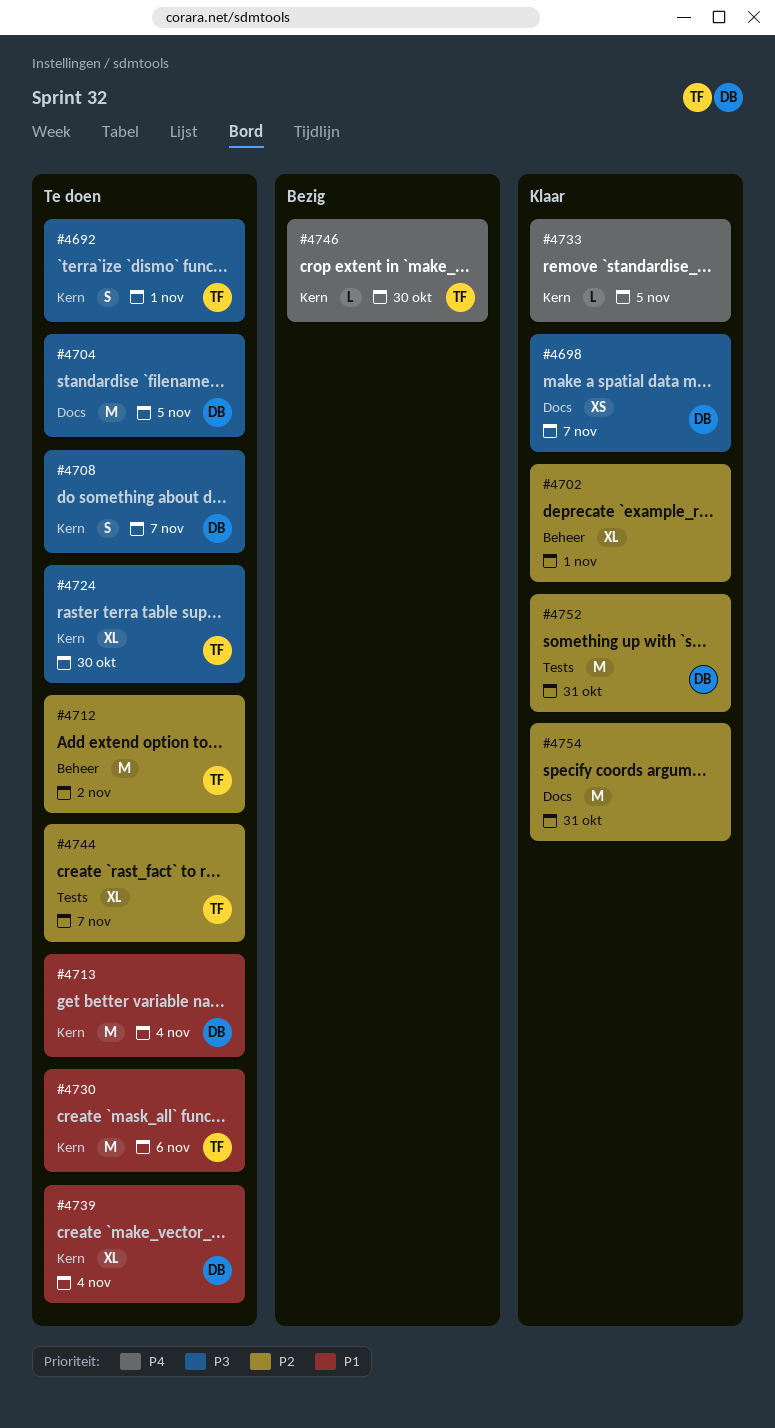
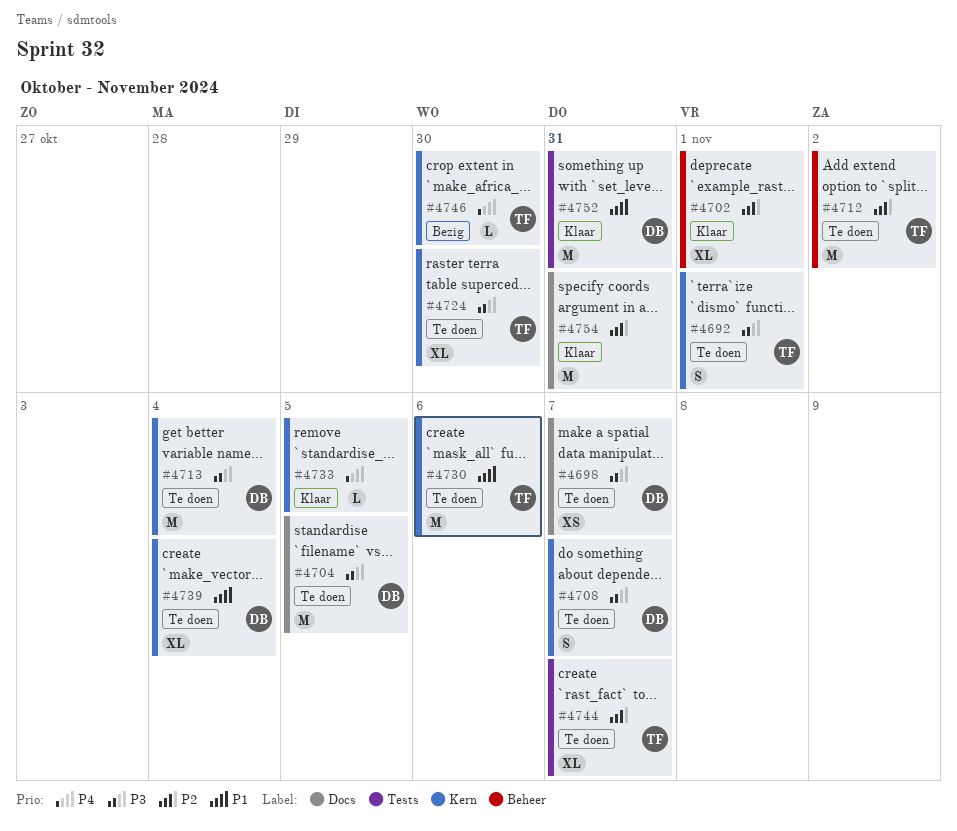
#4698, status: Klaar -> Te doen
#4713, priority: P1 -> P3
#4752, priority: P2 -> P1

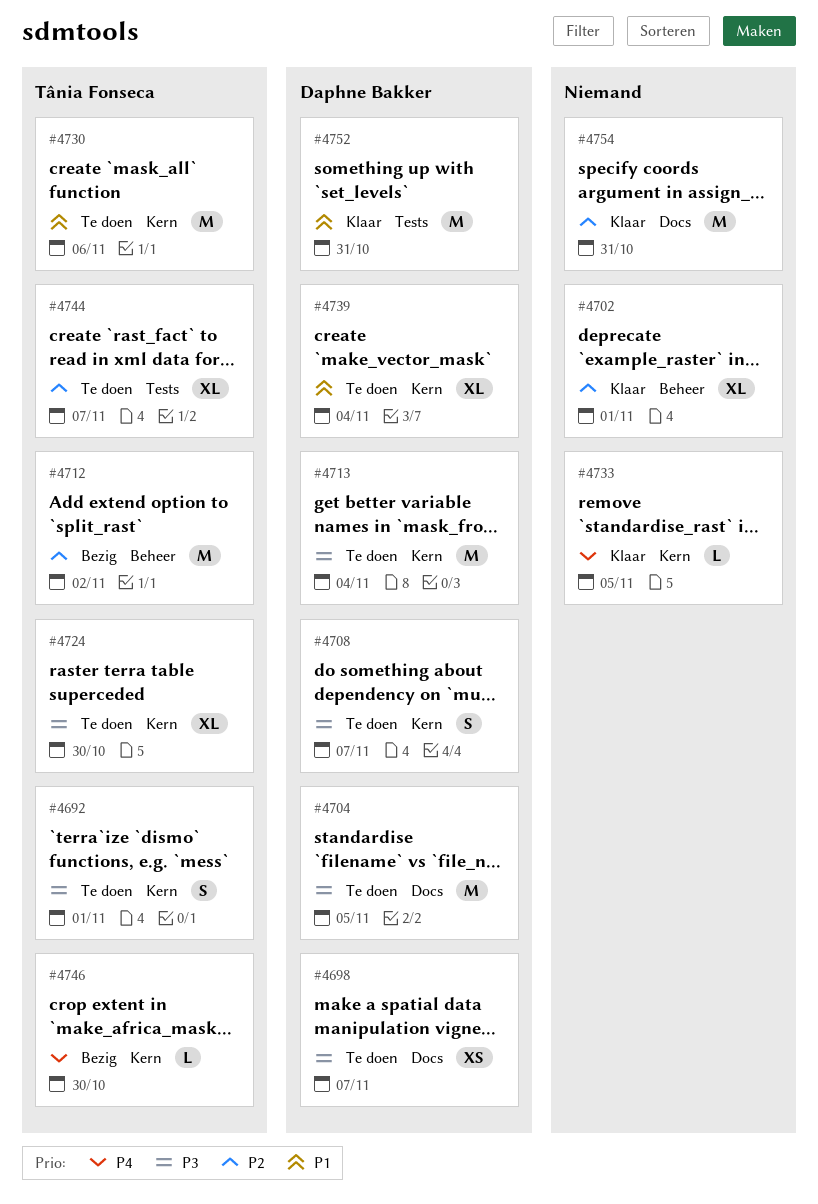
#4712, status: Te doen -> Bezig

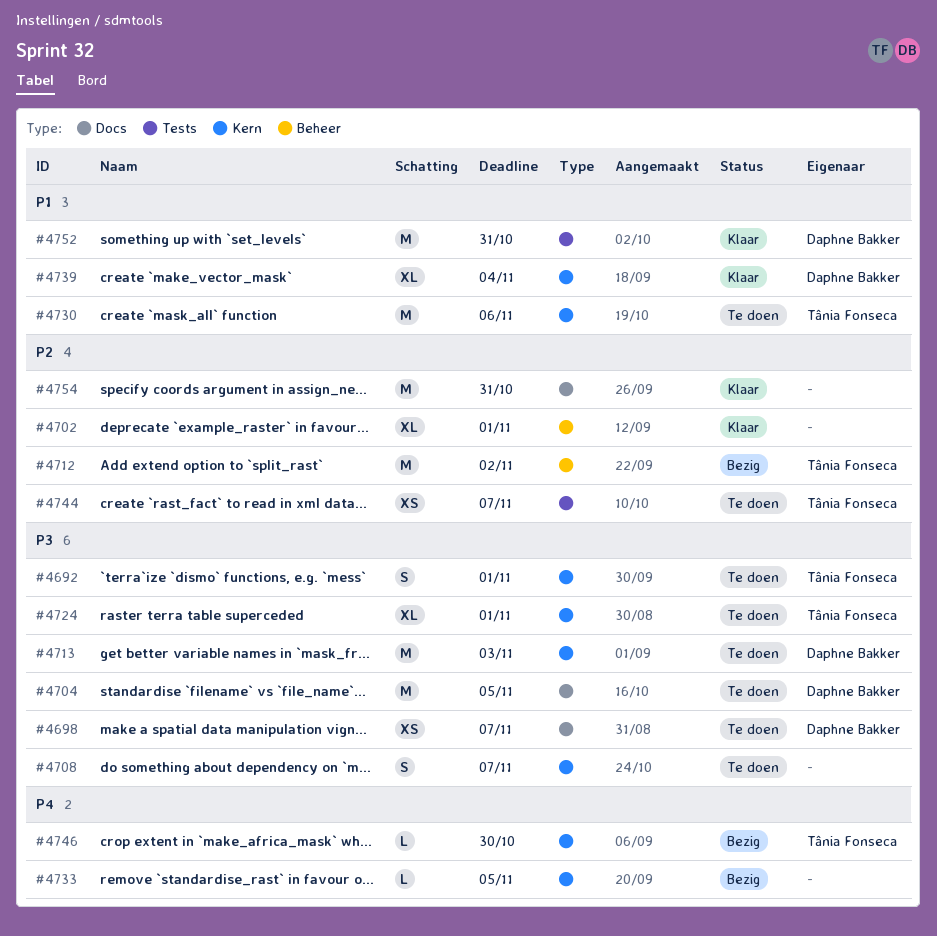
#4708, owner: Daphne Bakker -> none
#4713, due: Nov 4 -> Nov 3
#4724, due: Oct 30 -> Nov 1
#4733, status: Klaar -> Bezig
#4739, status: Te doen -> Klaar
#4744, estimate: XL -> XS

